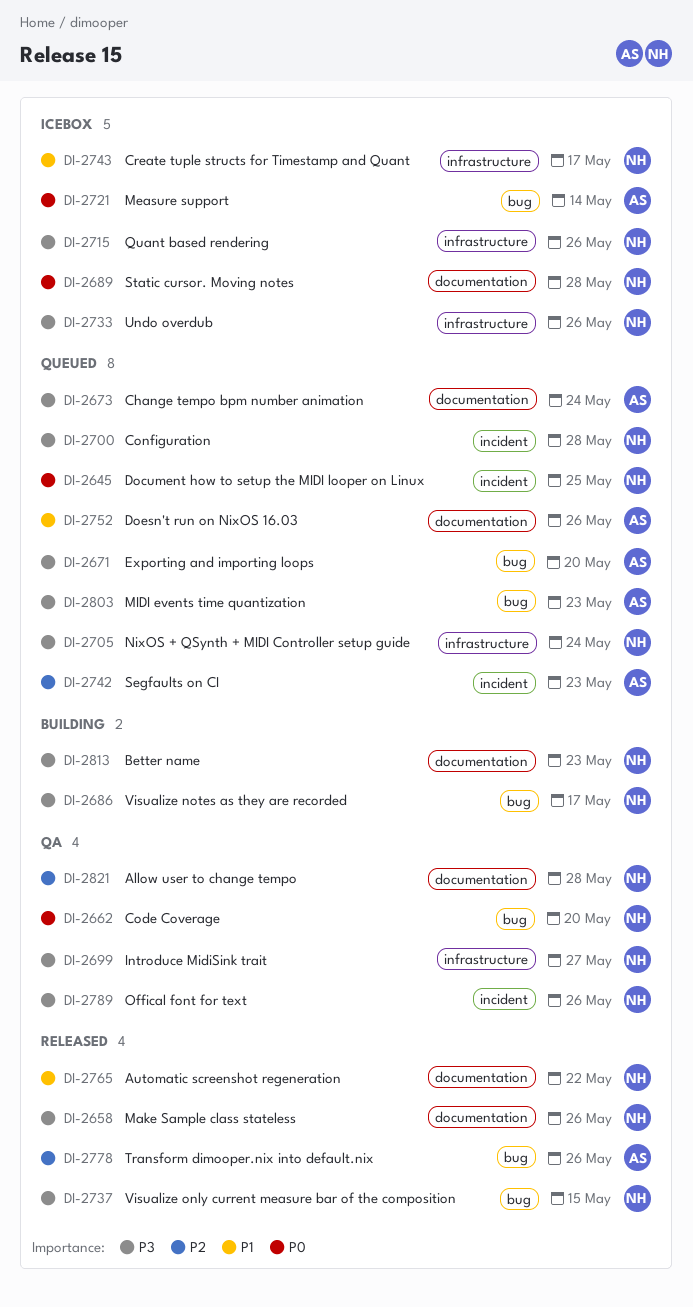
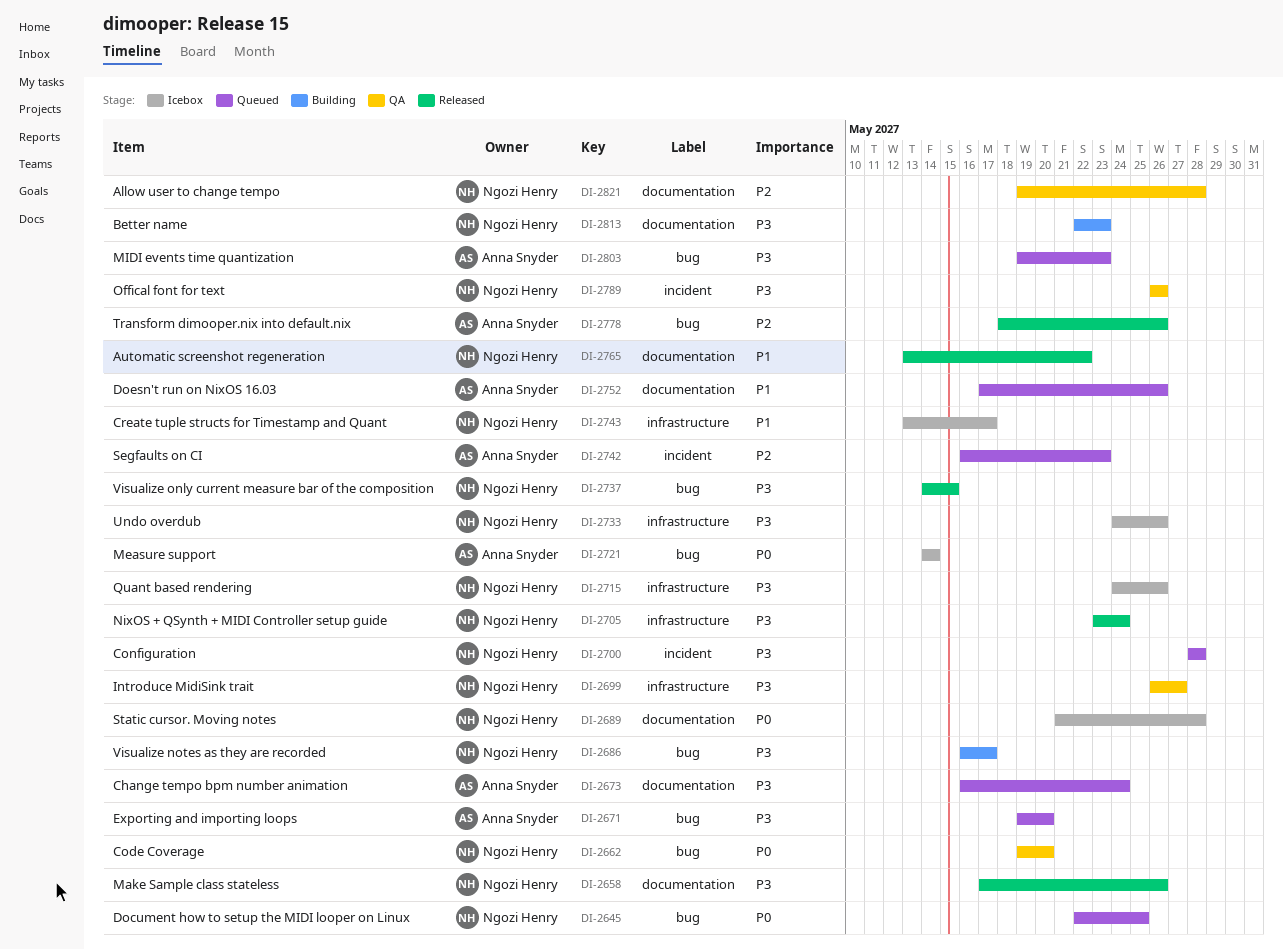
DI-2645, label: incident -> bug
DI-2705, status: Queued -> Released

